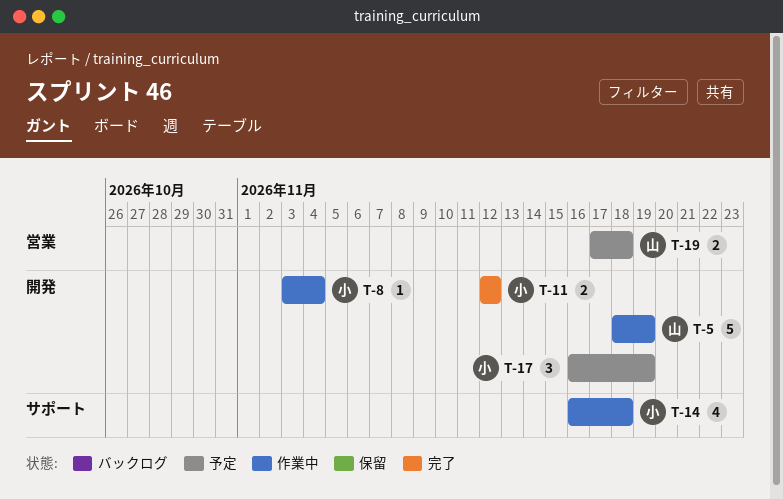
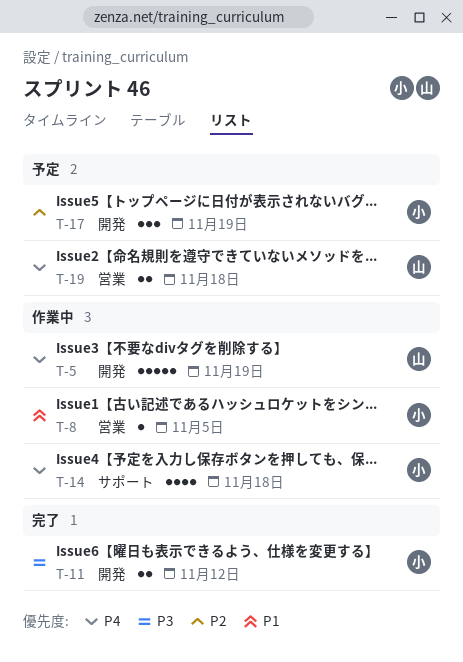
T-8, label: 開発 -> 営業
T-8, due: Nov 4 -> Nov 5

